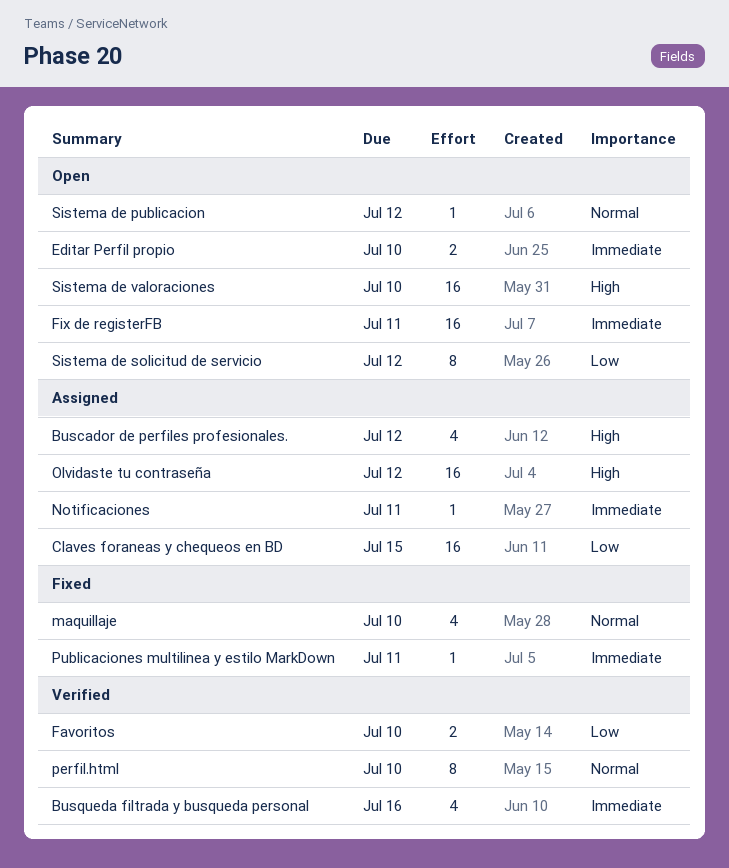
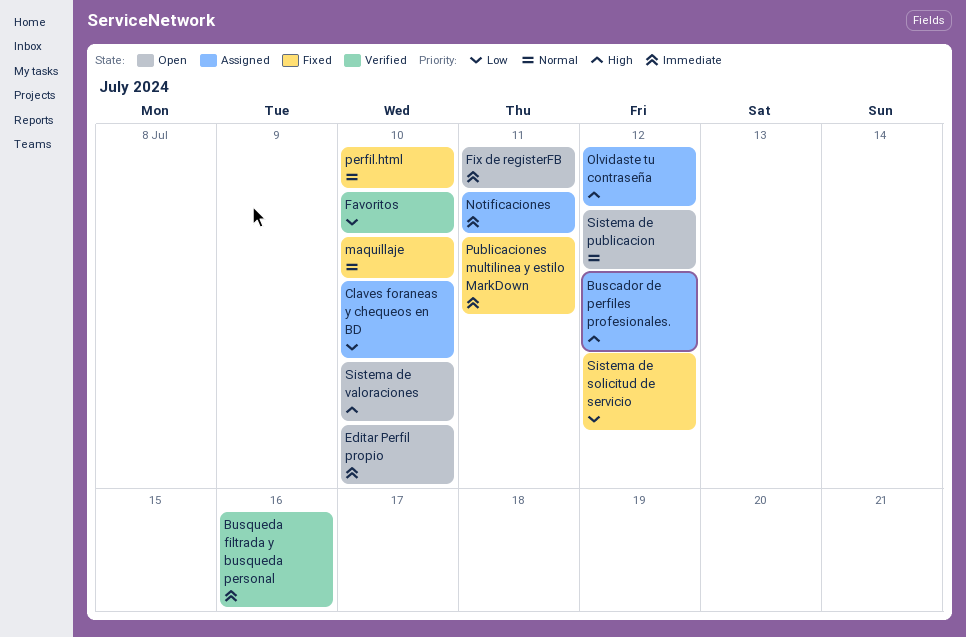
Claves foraneas y chequeos en BD, due: Jul 15 -> Jul 10
perfil.html, status: Verified -> Fixed
Sistema de solicitud de servicio, status: Open -> Fixed

